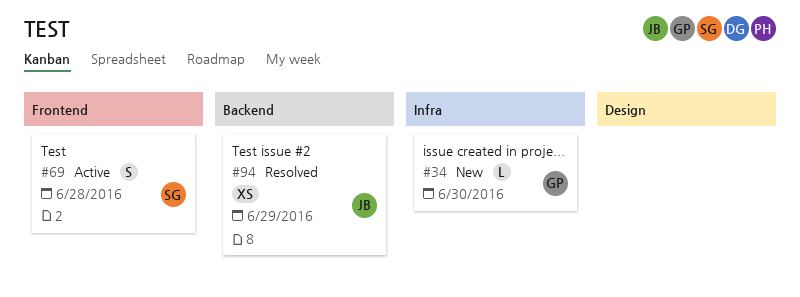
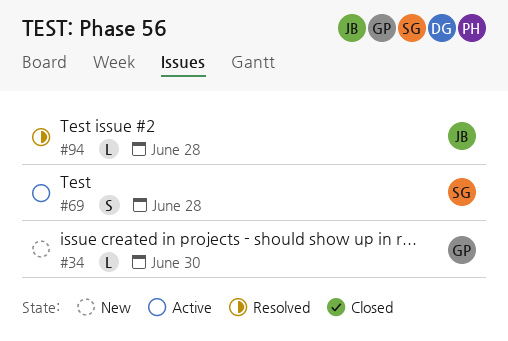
#94, estimate: XS -> L
#94, due: Jun 29 -> Jun 28

